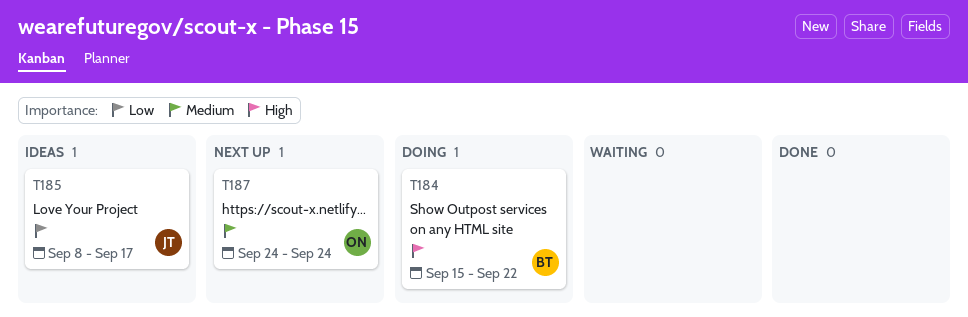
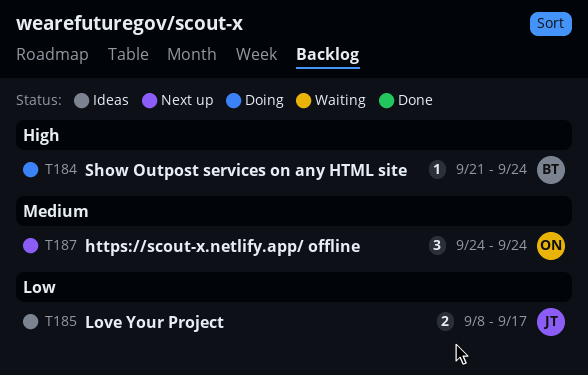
T184, start: Sep 15 -> Sep 21
T184, due: Sep 22 -> Sep 24

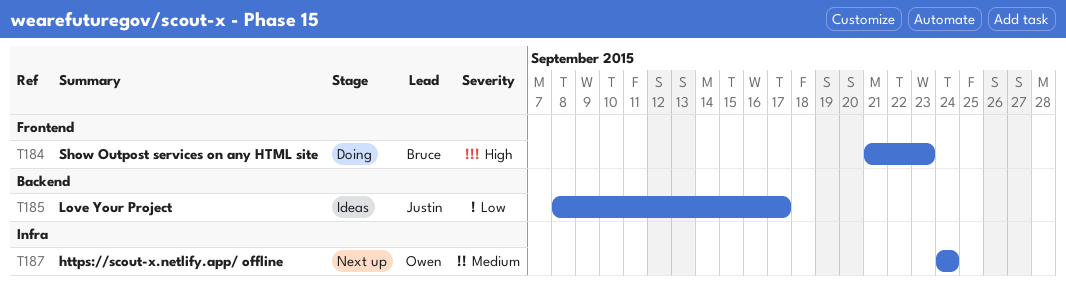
T184, due: Sep 24 -> Sep 23

